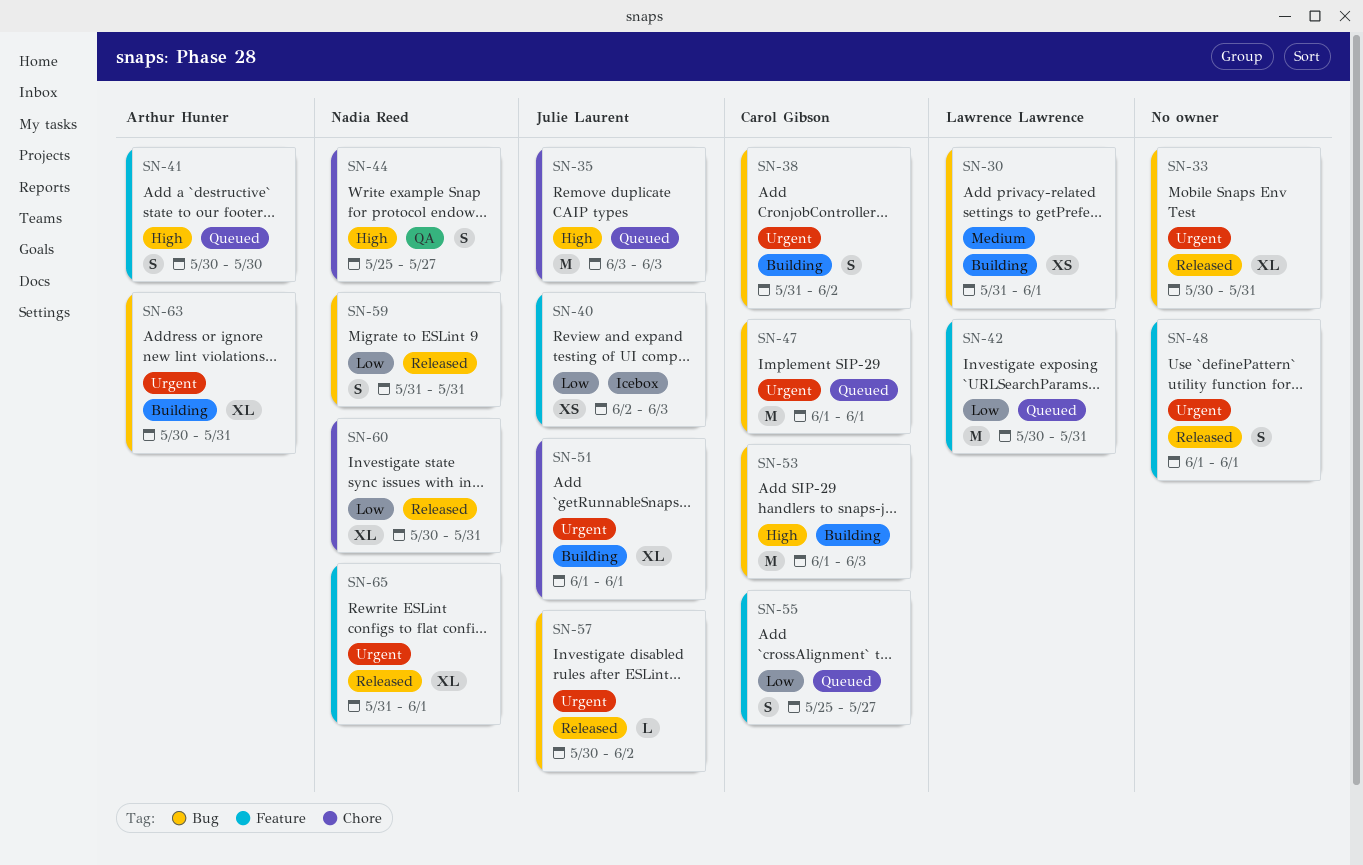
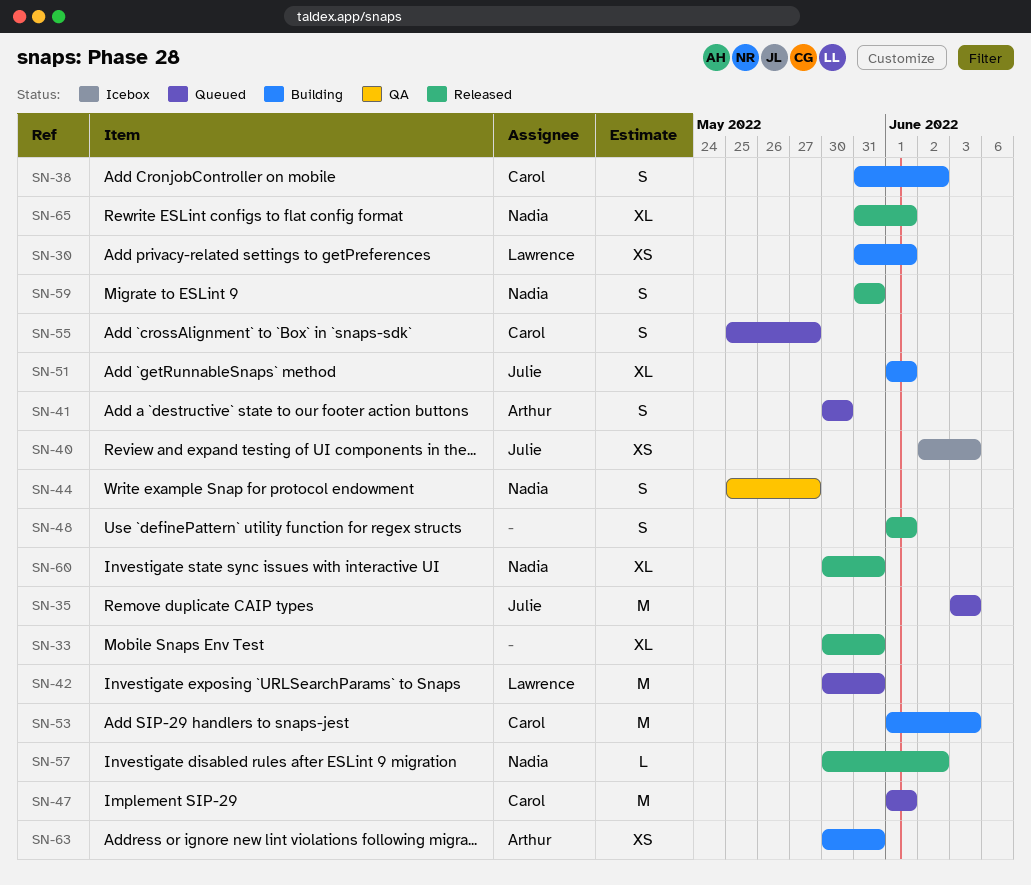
SN-57, owner: Julie Laurent -> Nadia Reed
SN-63, estimate: XL -> XS

